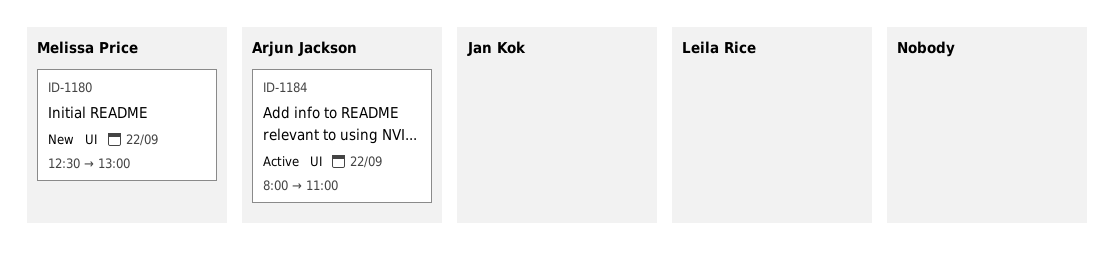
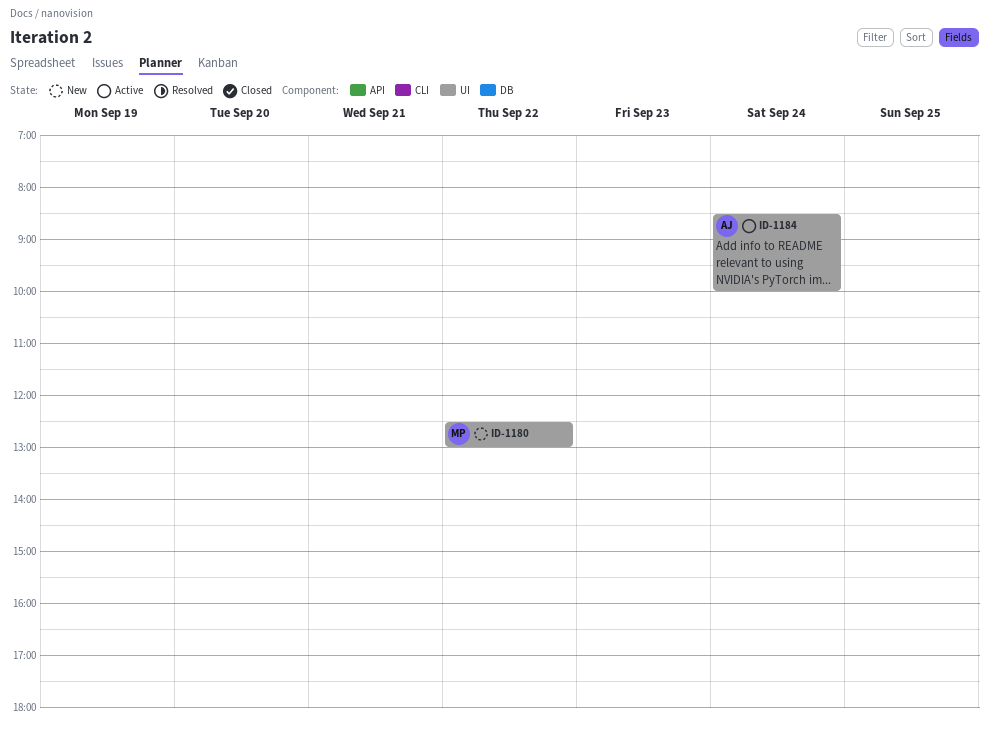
ID-1184, day: Sep 22 -> Sep 24
ID-1184, begins: 08:00 -> 08:30
ID-1184, ends: 11:00 -> 10:00

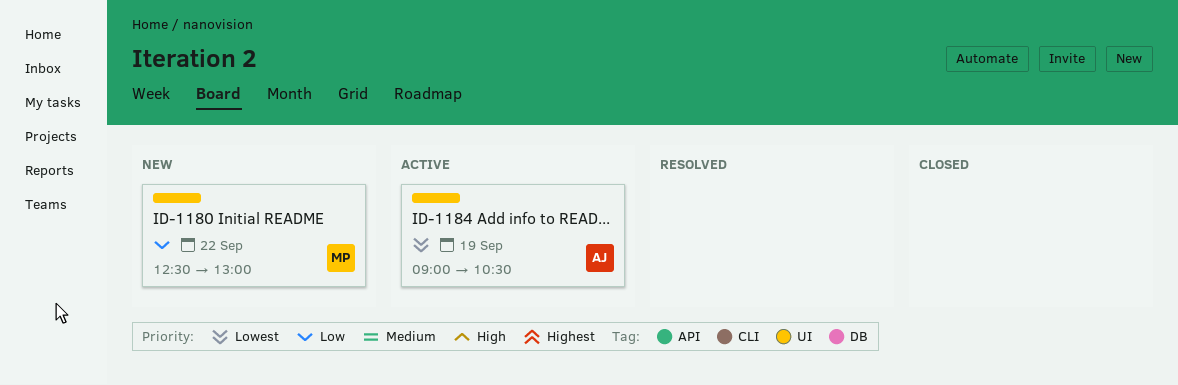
ID-1184, day: Sep 24 -> Sep 19
ID-1184, begins: 08:30 -> 09:00
ID-1184, ends: 10:00 -> 10:30

